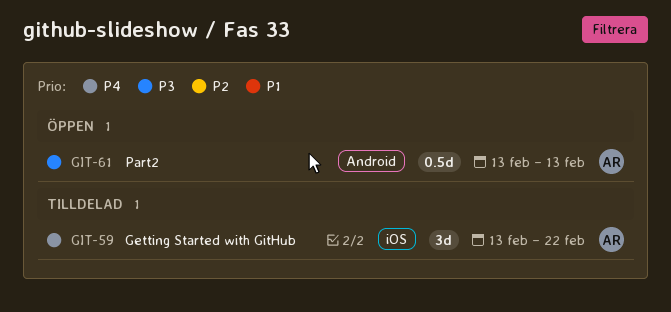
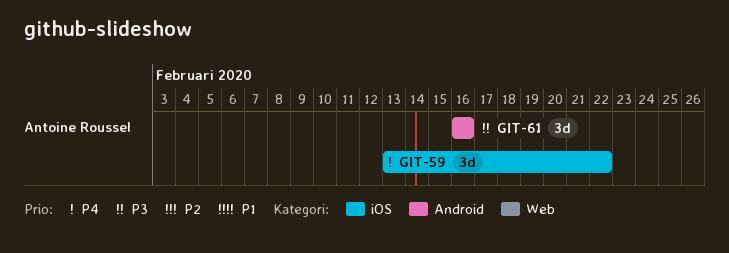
GIT-61, estimate: 0.5d -> 3d
GIT-61, start: Feb 13 -> Feb 16
GIT-61, due: Feb 13 -> Feb 16

